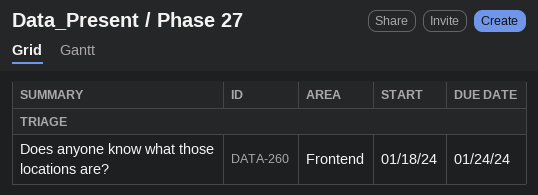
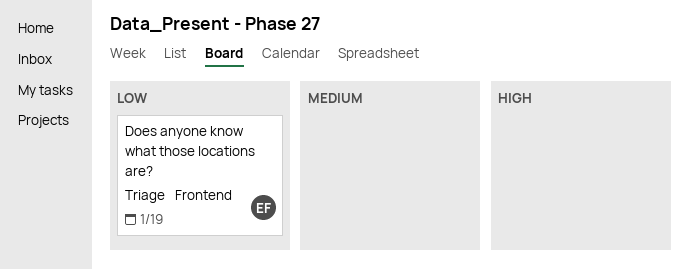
Does anyone know what those locations are?, due: Jan 24 -> Jan 19

